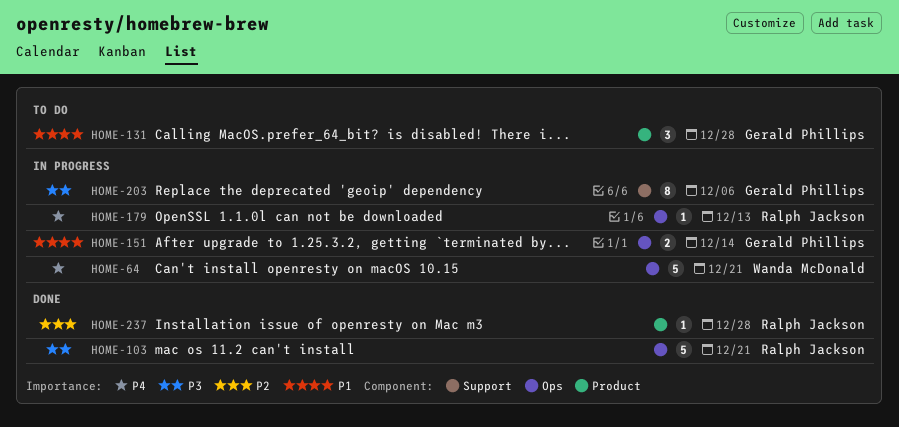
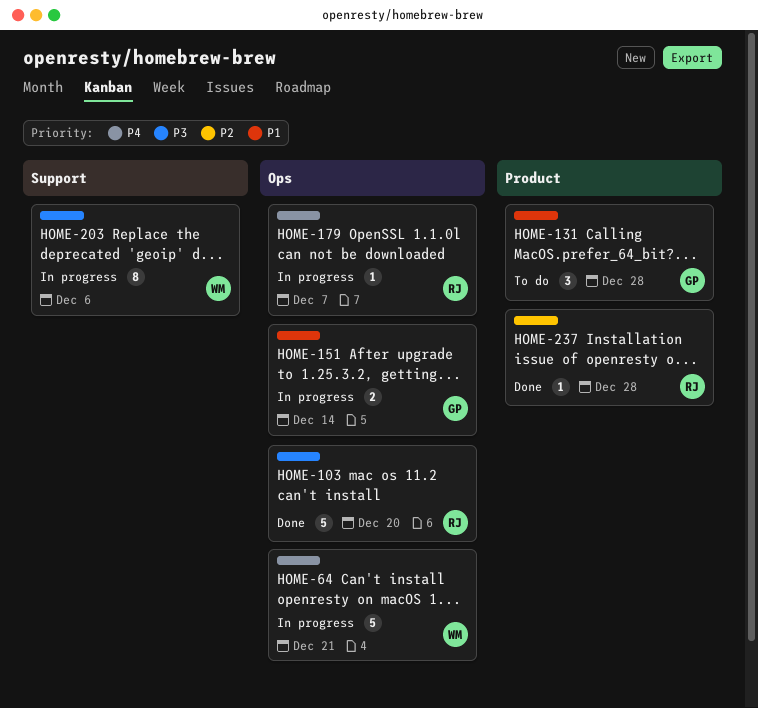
HOME-103, due: Dec 21 -> Dec 20
HOME-179, due: Dec 13 -> Dec 7
HOME-203, owner: Gerald Phillips -> Wanda McDonald

